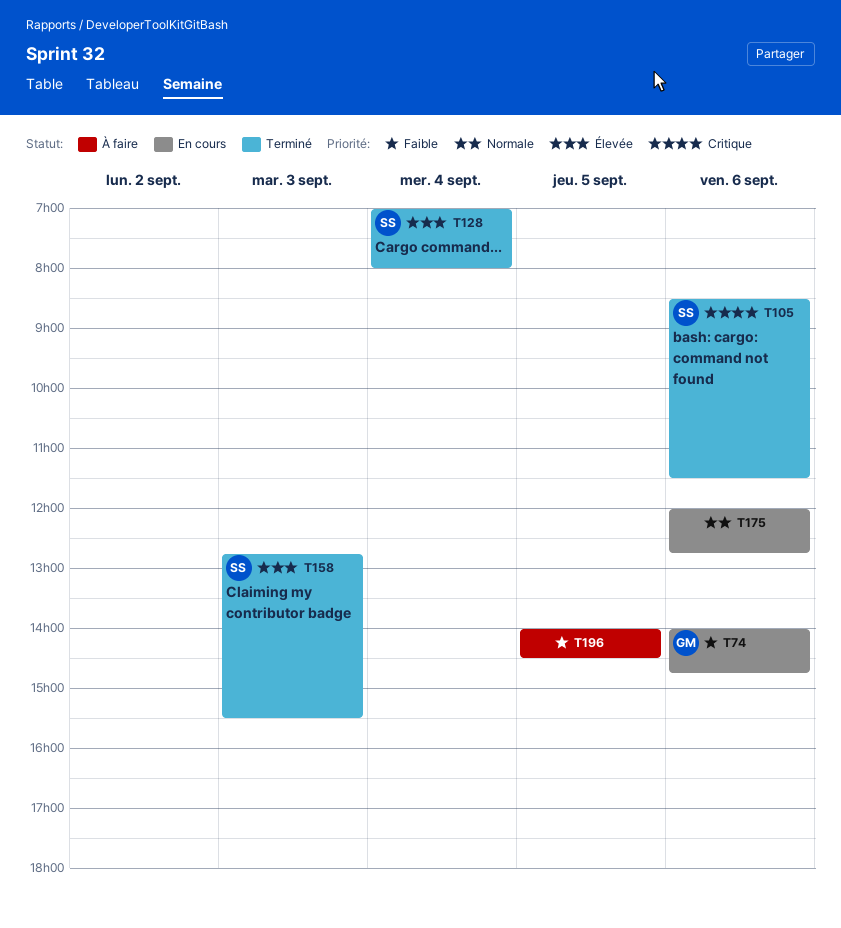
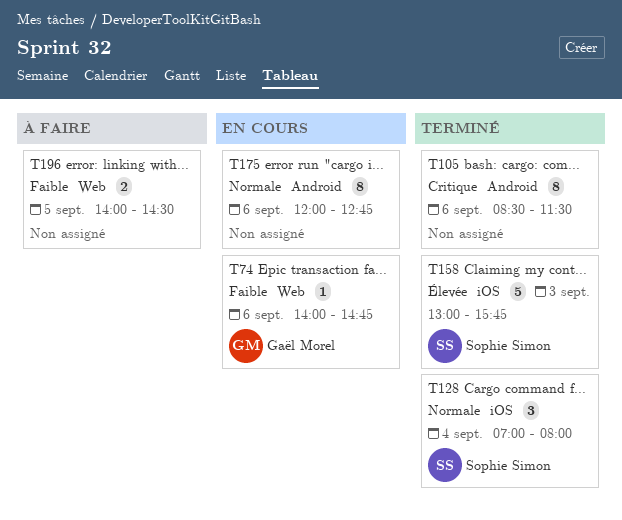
T105, owner: Sophie Simon -> none
T128, priority: Élevée -> Normale
T158, begins: 12:45 -> 13:00
T158, ends: 15:30 -> 15:45

